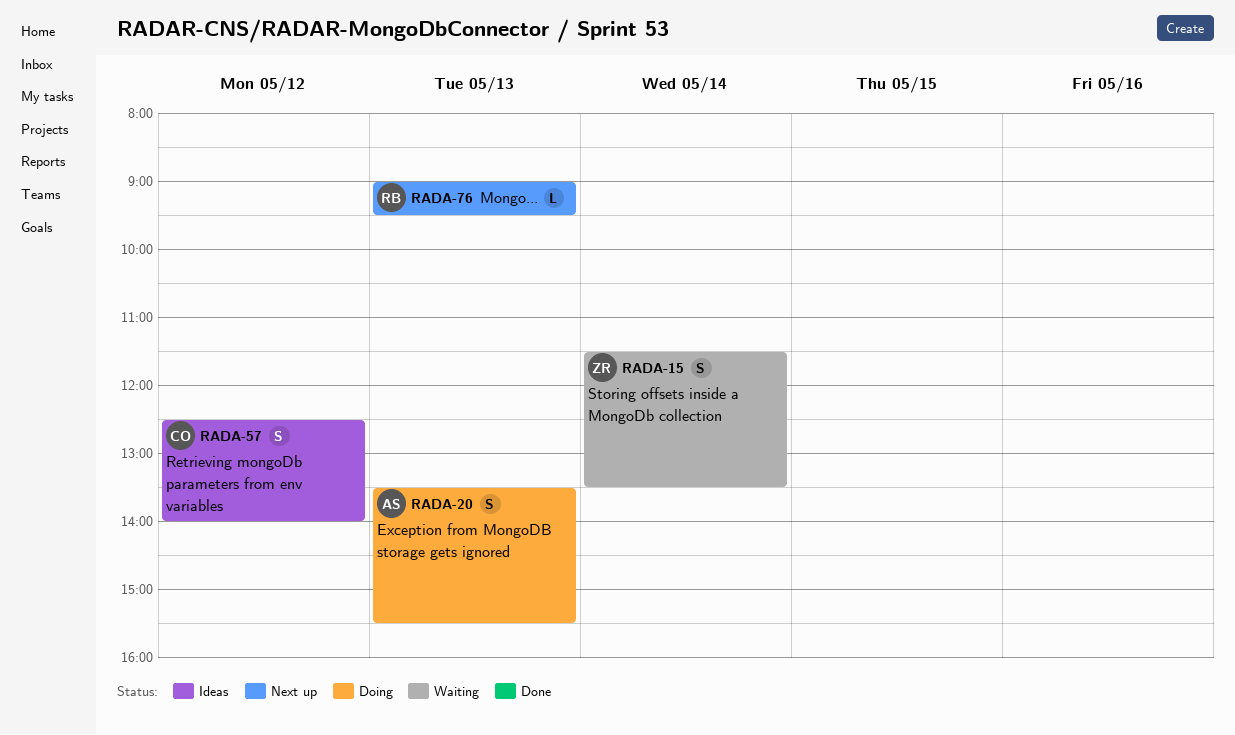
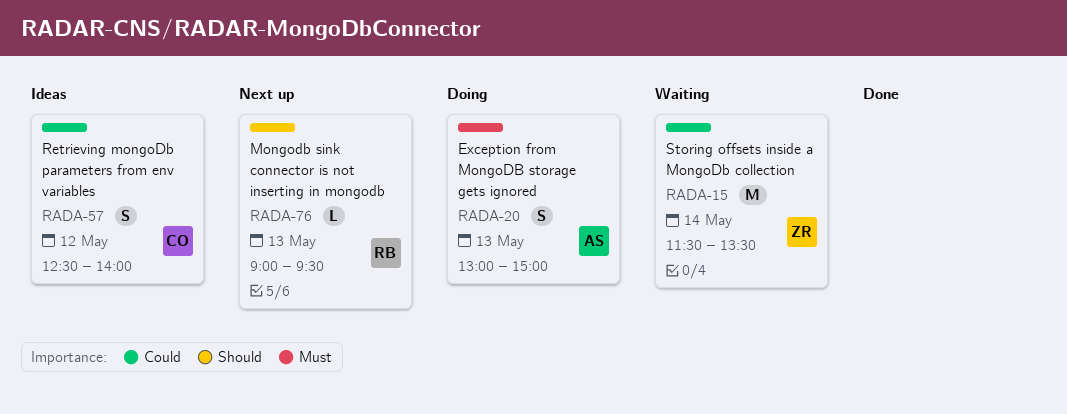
RADA-15, estimate: S -> M
RADA-20, begins: 13:30 -> 13:00
RADA-20, ends: 15:30 -> 15:00

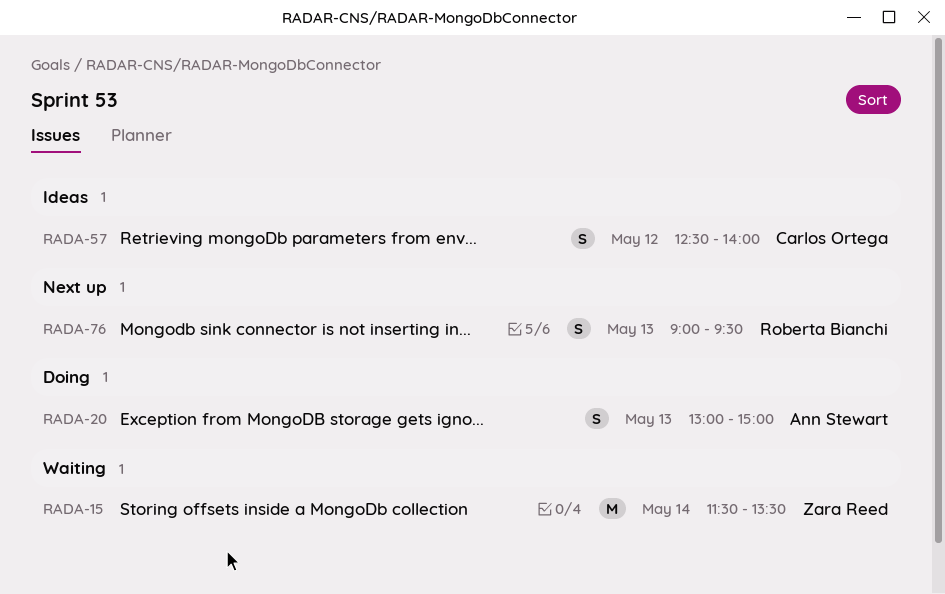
RADA-76, estimate: L -> S

